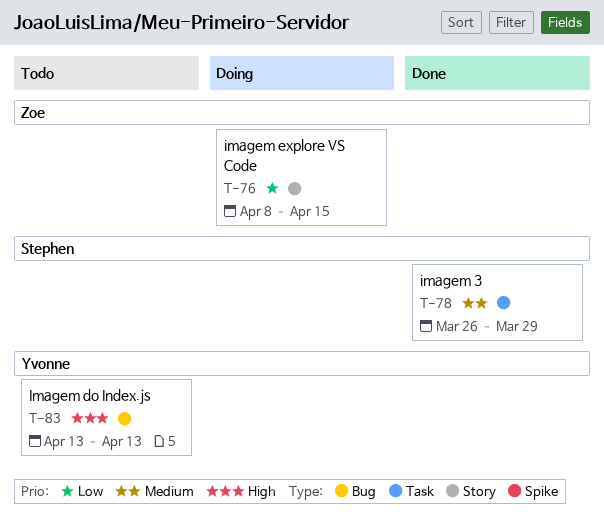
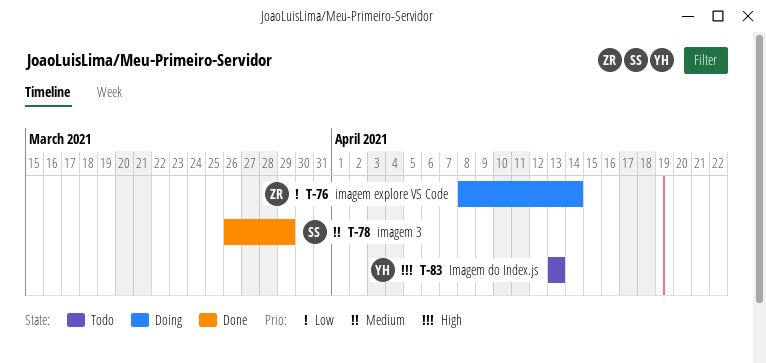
T-76, due: Apr 15 -> Apr 14

